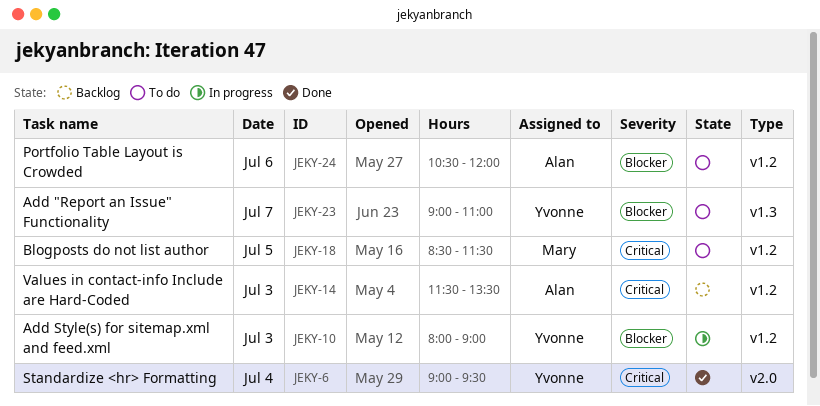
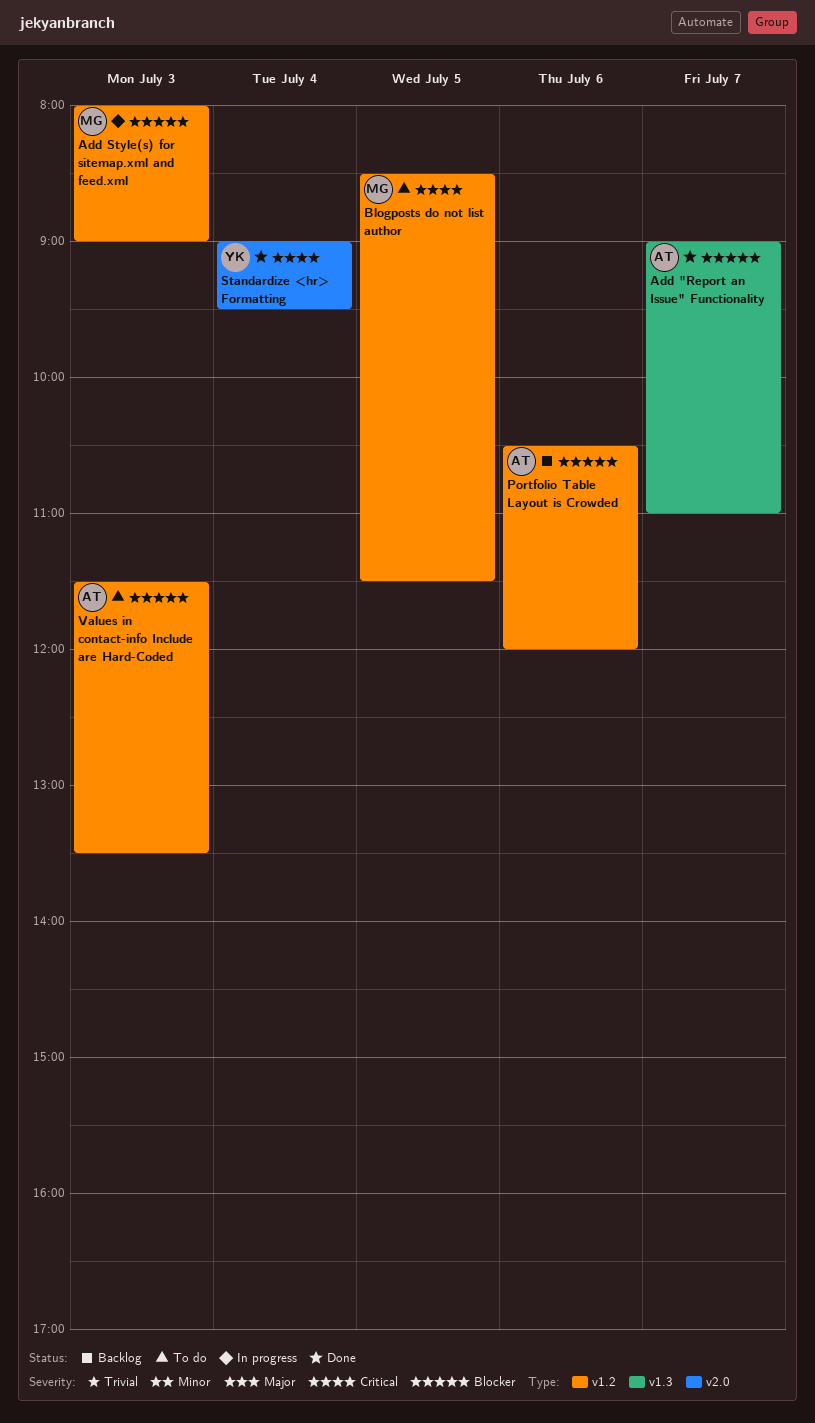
Add "Report an Issue" Functionality, status: To do -> Done
Add "Report an Issue" Functionality, owner: Yvonne -> Alan
Add Style(s) for sitemap.xml and feed.xml, owner: Yvonne -> Mary
Portfolio Table Layout is Crowded, status: To do -> Backlog
Values in contact-info Include are Hard-Coded, status: Backlog -> To do
Values in contact-info Include are Hard-Coded, priority: Critical -> Blocker

